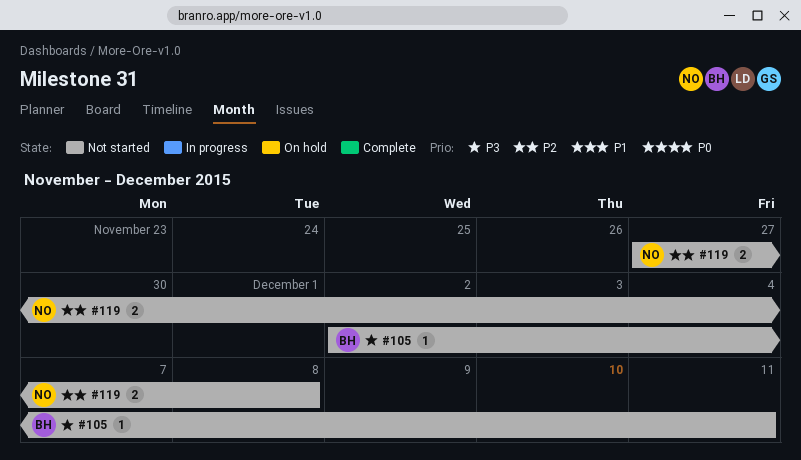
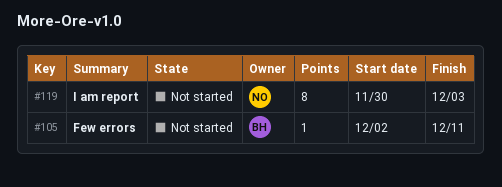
#119, estimate: 2 -> 8
#119, start: Nov 27 -> Nov 30
#119, due: Dec 8 -> Dec 3

